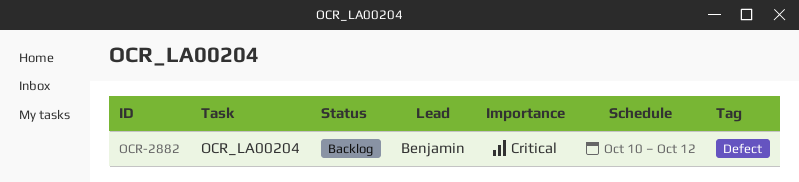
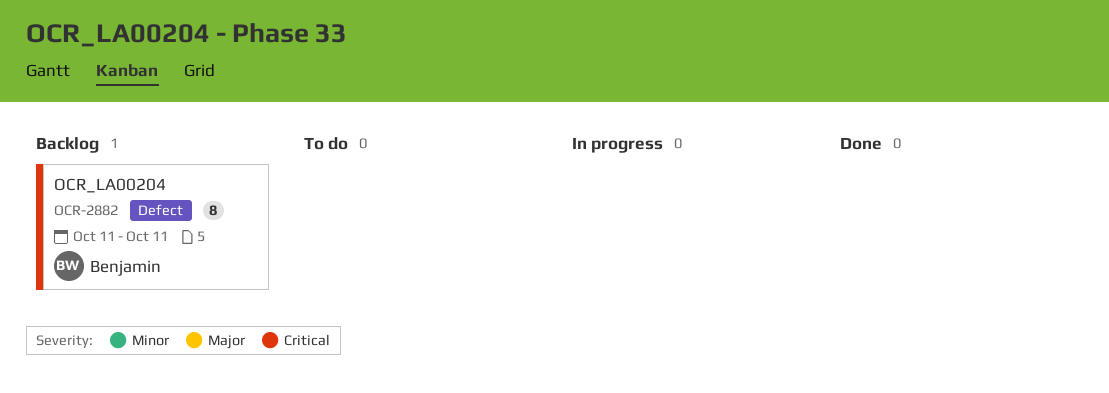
OCR-2882, start: Oct 10 -> Oct 11
OCR-2882, due: Oct 12 -> Oct 11

